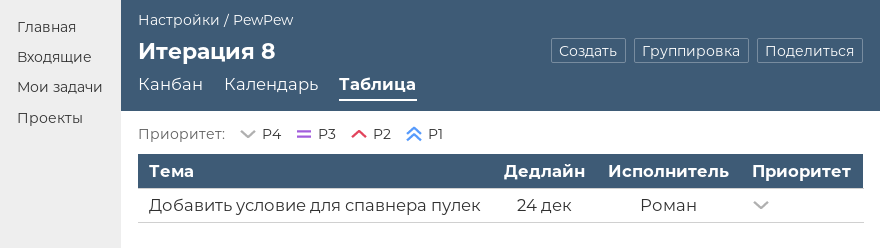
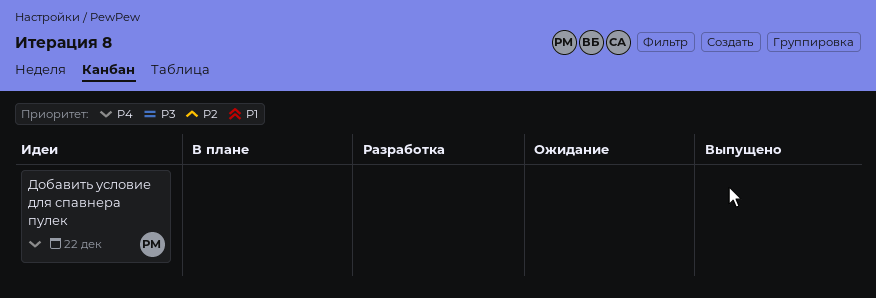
Добавить условие для спавнера пулек, due: Dec 24 -> Dec 22

